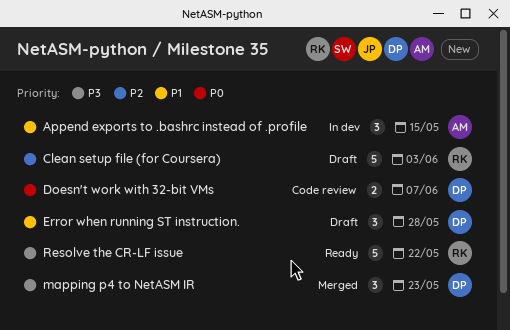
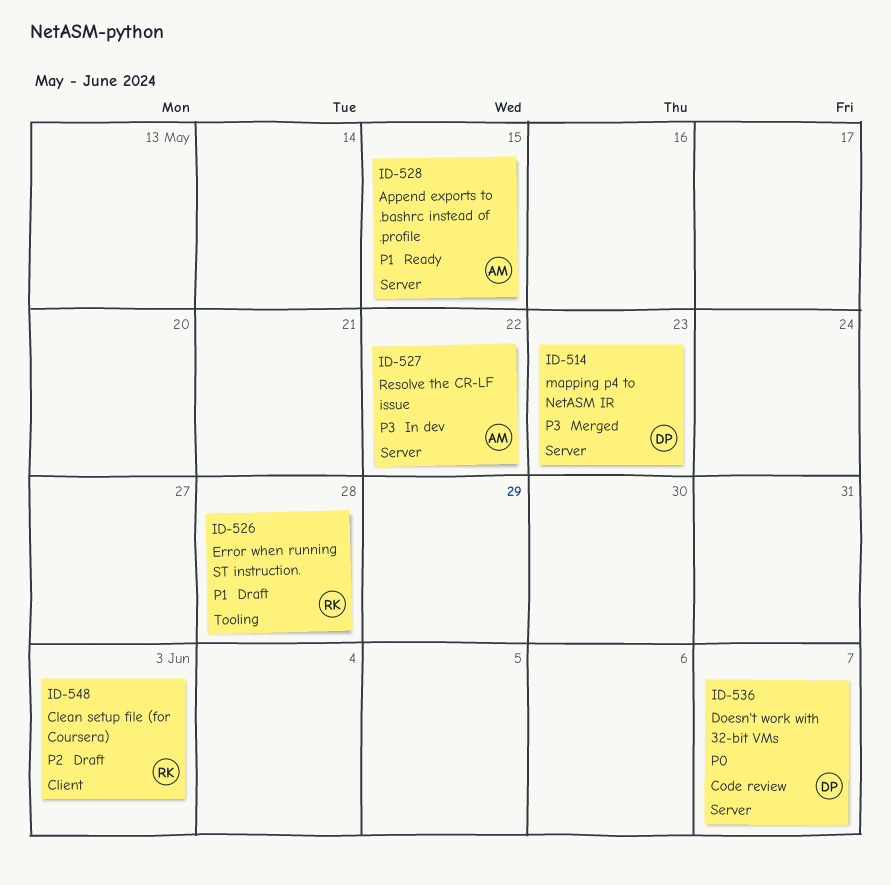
Append exports to .bashrc instead of .profile, status: In dev -> Ready
Error when running ST instruction., owner: DP -> RK
Resolve the CR-LF issue, status: Ready -> In dev
Resolve the CR-LF issue, owner: RK -> AM

